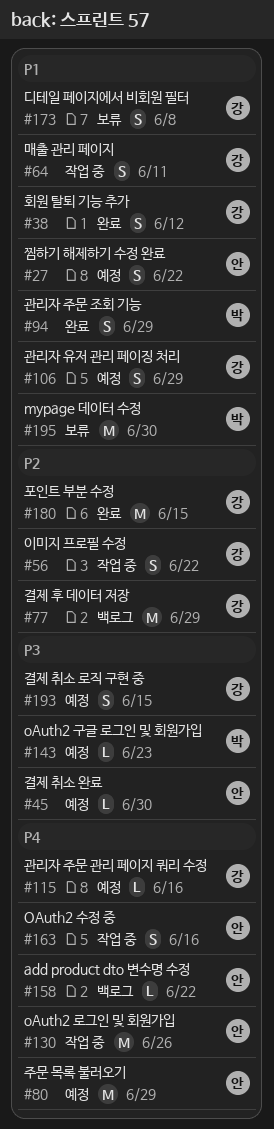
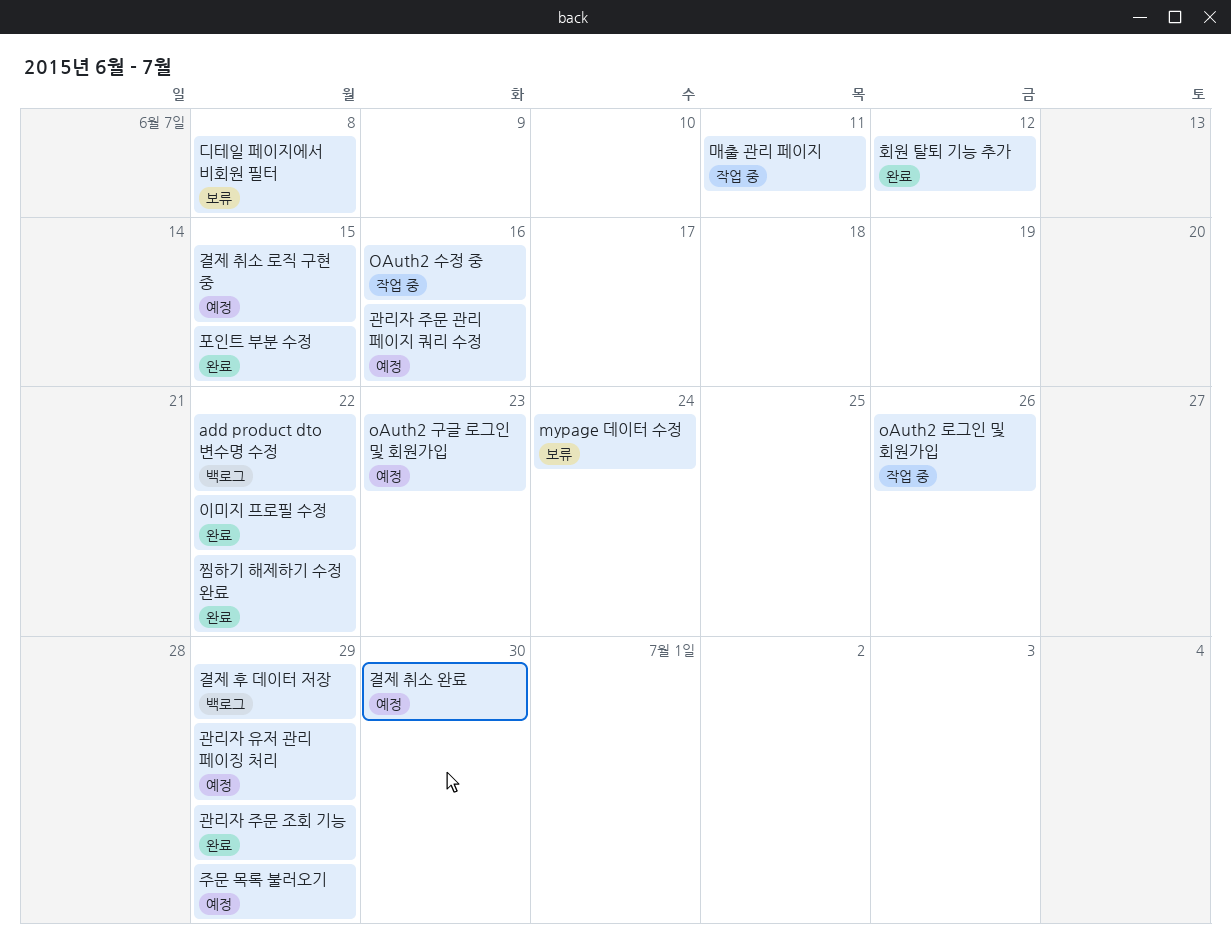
mypage 데이터 수정, due: Jun 30 -> Jun 24
이미지 프로필 수정, status: 작업 중 -> 완료
찜하기 해제하기 수정 완료, status: 예정 -> 완료

